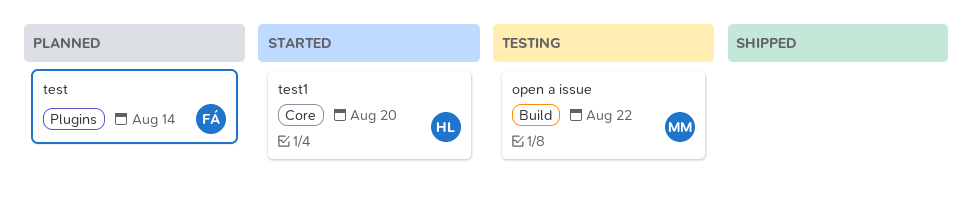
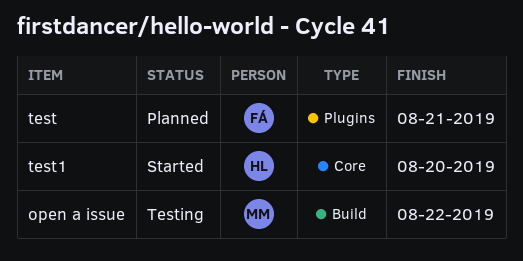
test, due: Aug 14 -> Aug 21

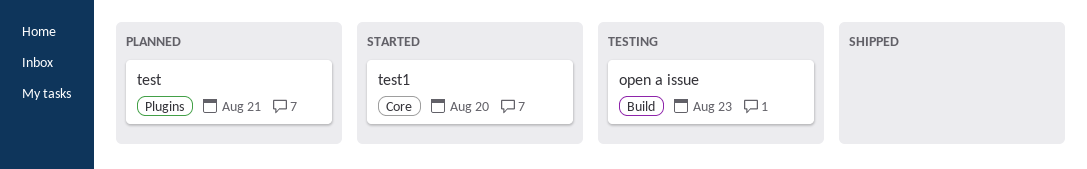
open a issue, due: Aug 22 -> Aug 23

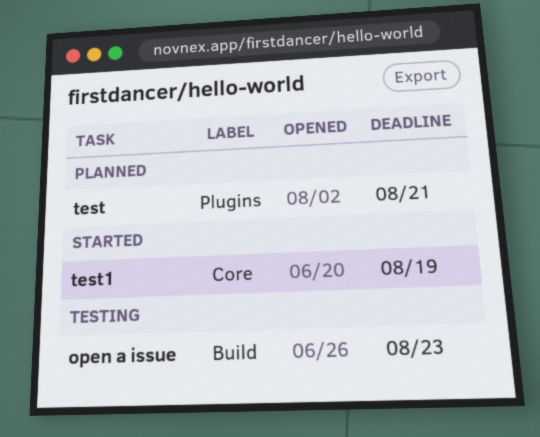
test1, due: Aug 20 -> Aug 19

